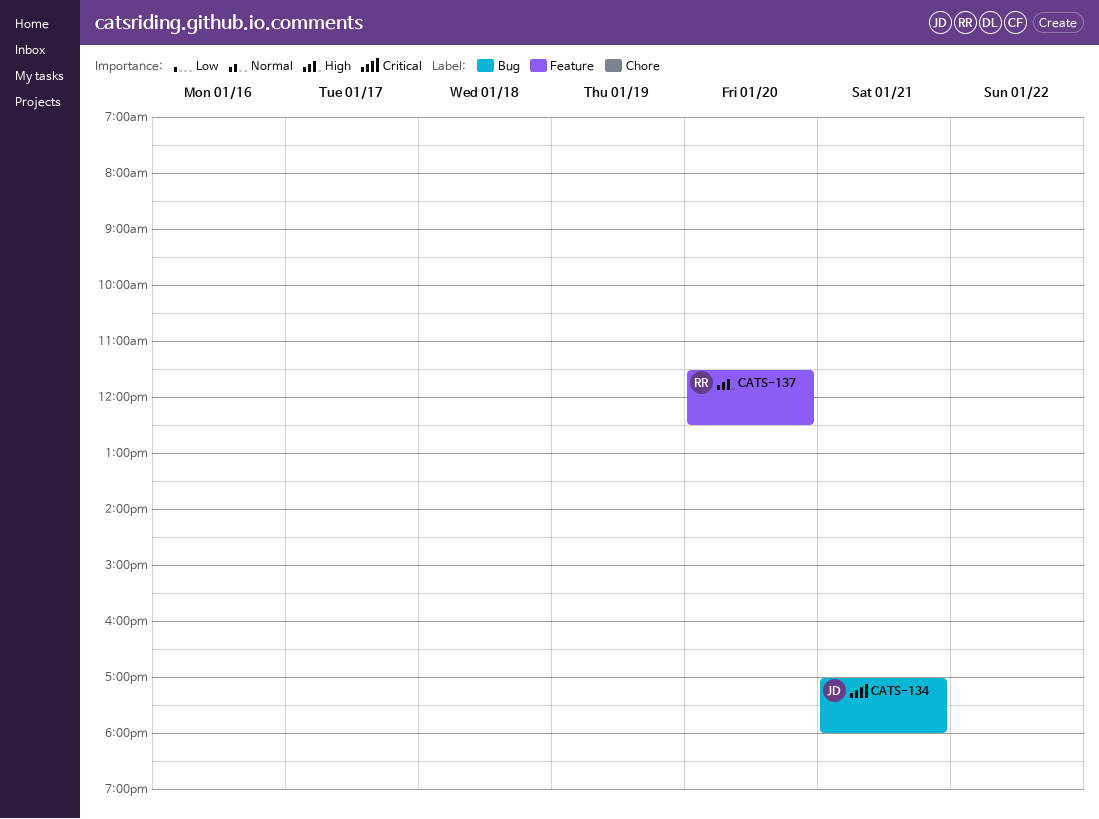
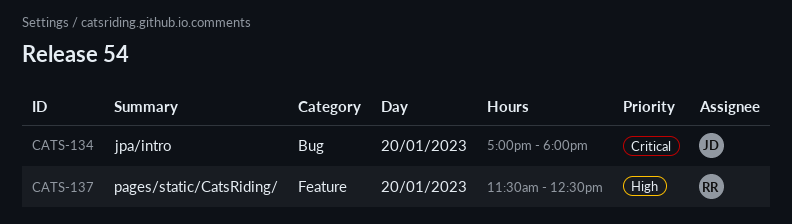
CATS-134, day: Jan 21 -> Jan 20

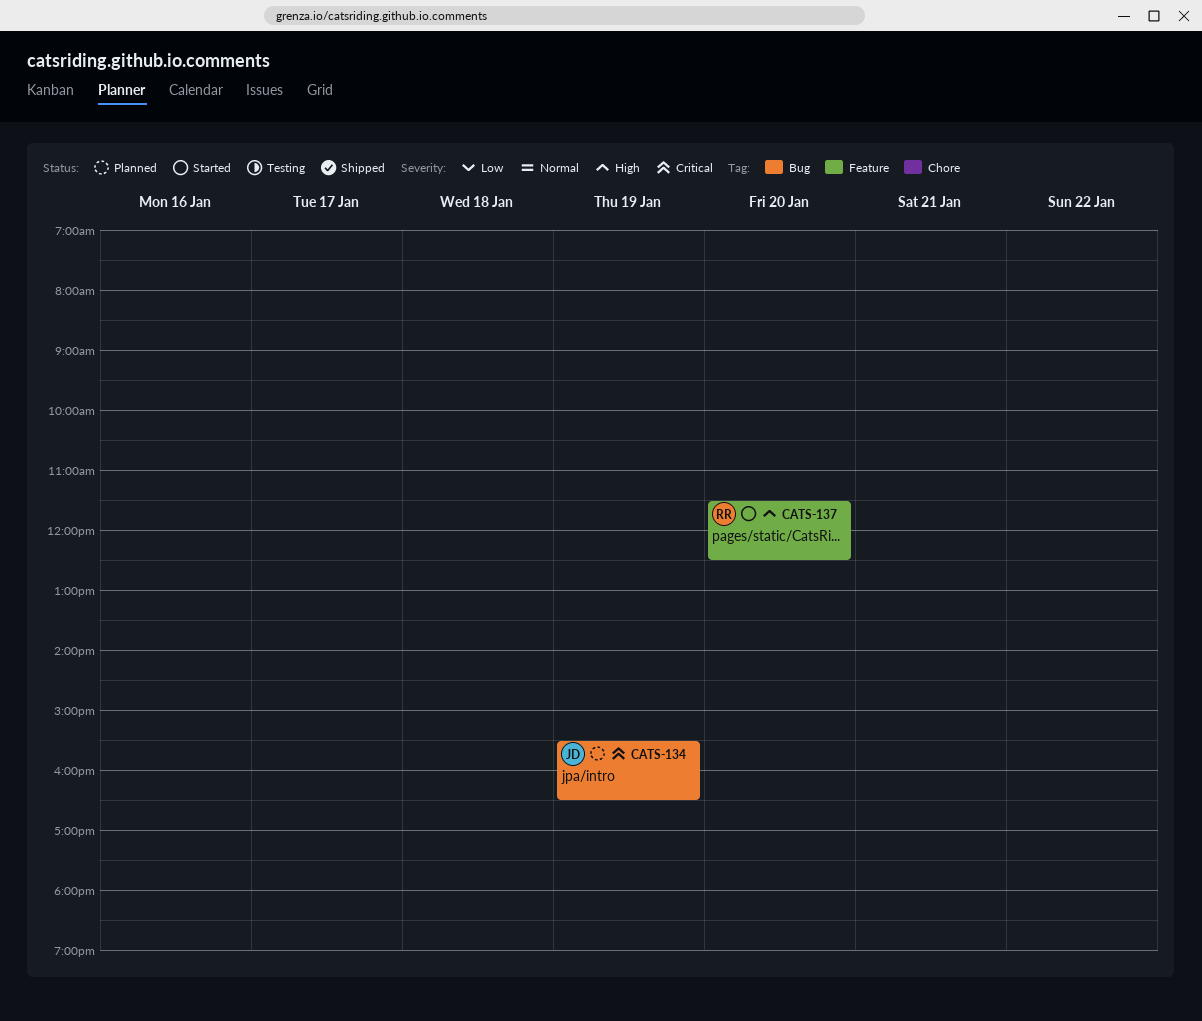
CATS-134, day: Jan 20 -> Jan 19
CATS-134, begins: 17:00 -> 15:30
CATS-134, ends: 18:00 -> 16:30

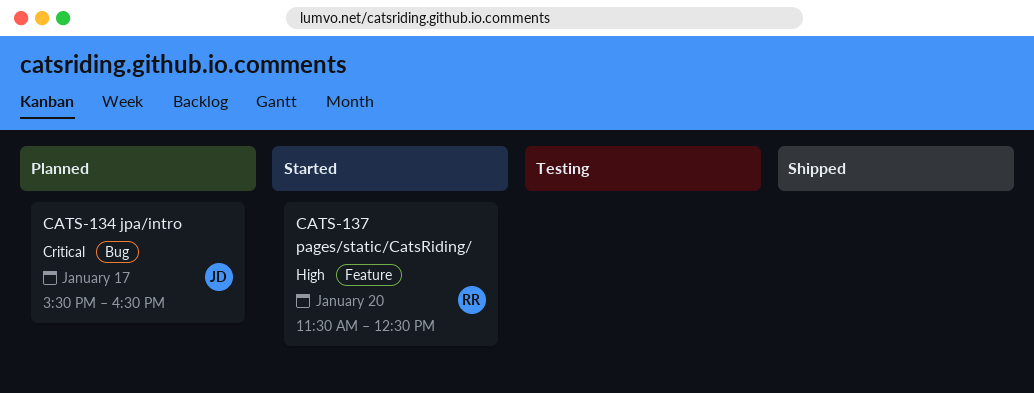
CATS-134, day: Jan 19 -> Jan 17

